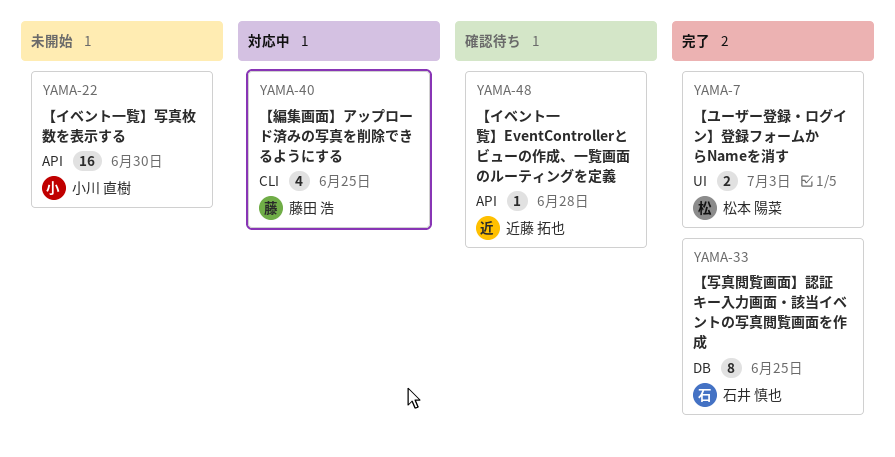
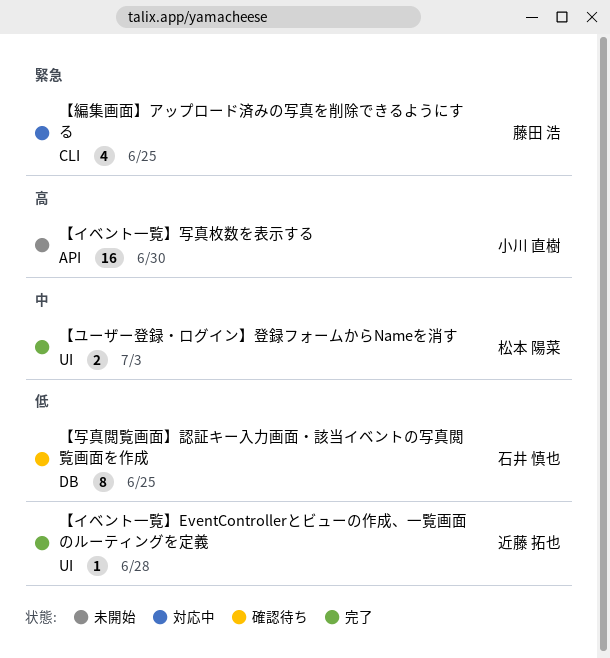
【イベント一覧】EventControllerとビューの作成、一覧画面のルーティングを定義, status: 確認待ち -> 完了
【イベント一覧】EventControllerとビューの作成、一覧画面のルーティングを定義, label: API -> UI
【写真閲覧画面】認証キー入力画面・該当イベントの写真閲覧画面を作成, status: 完了 -> 確認待ち

